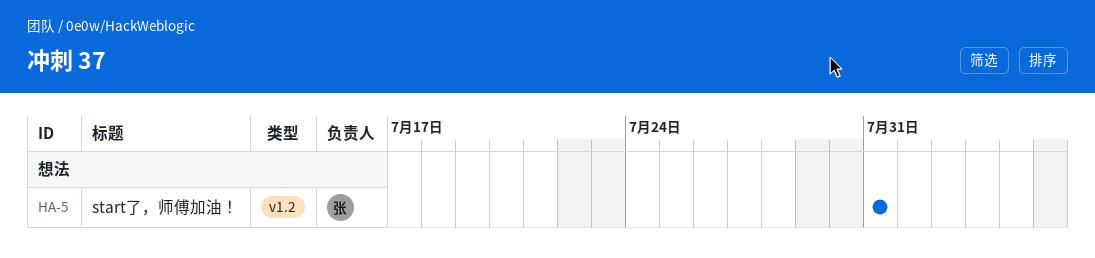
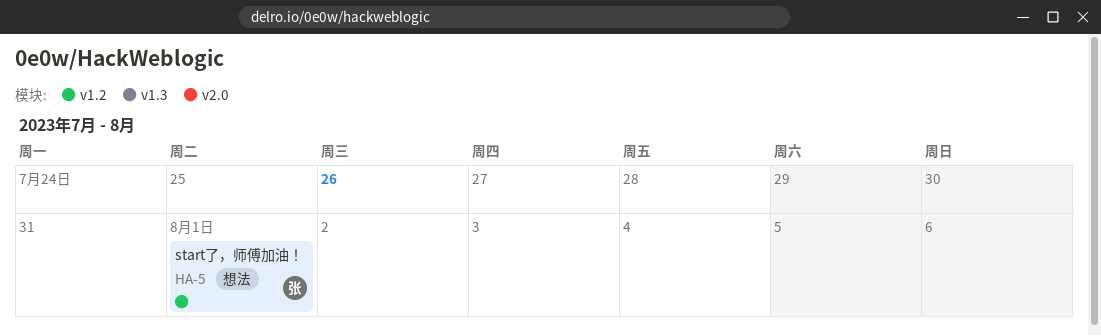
HA-5, due: Jul 31 -> Aug 1

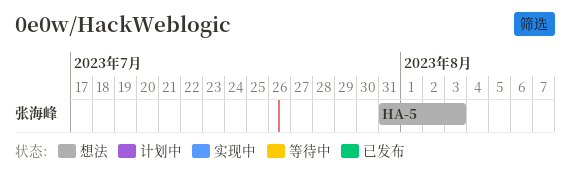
HA-5, due: Aug 1 -> Aug 3

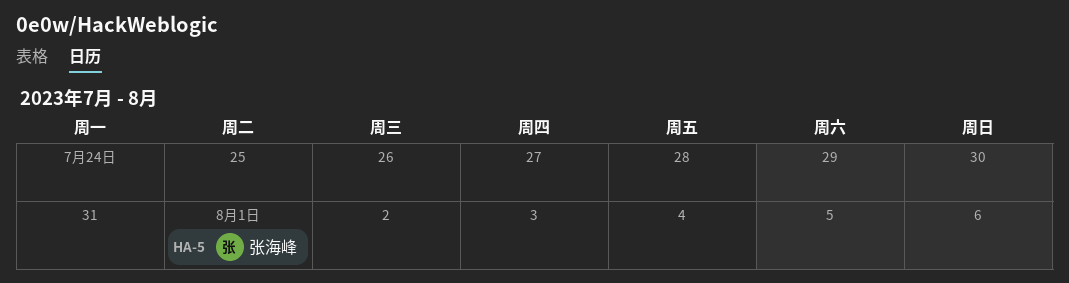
HA-5, due: Aug 3 -> Aug 1

